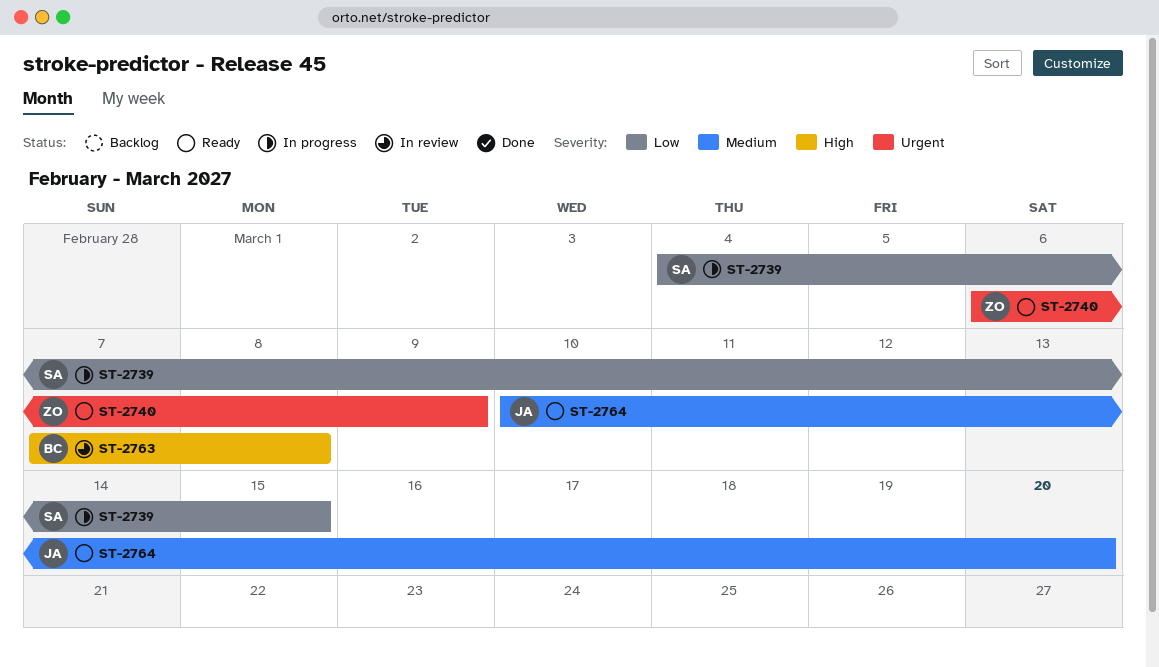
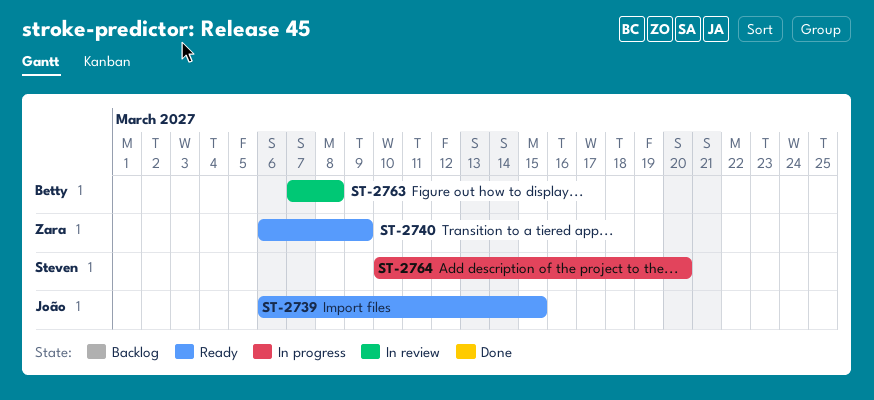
ST-2739, status: In progress -> Ready
ST-2739, owner: Steven -> João
ST-2739, start: Mar 4 -> Mar 6
ST-2764, status: Ready -> In progress
ST-2764, owner: João -> Steven

